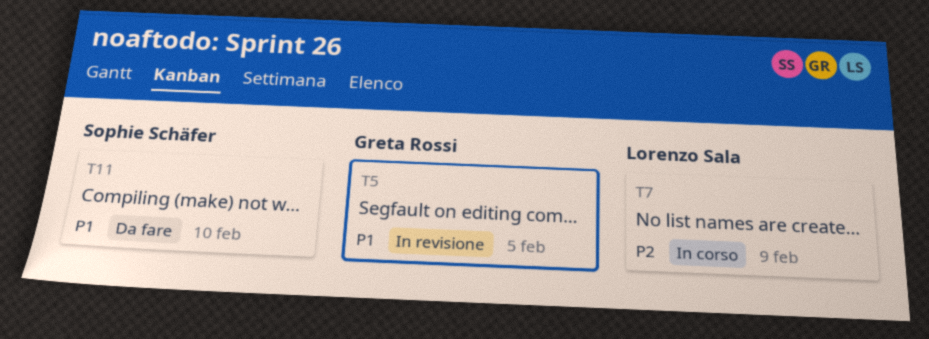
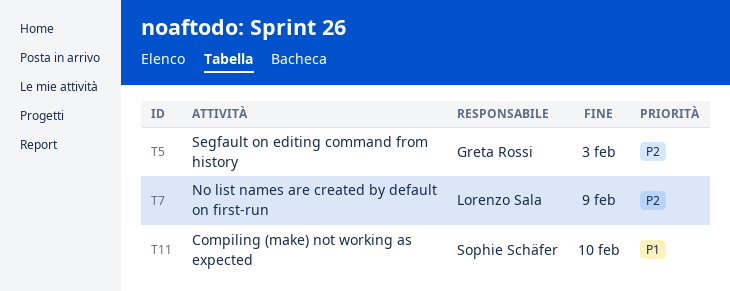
T5, priority: P1 -> P2
T5, due: Feb 5 -> Feb 3

